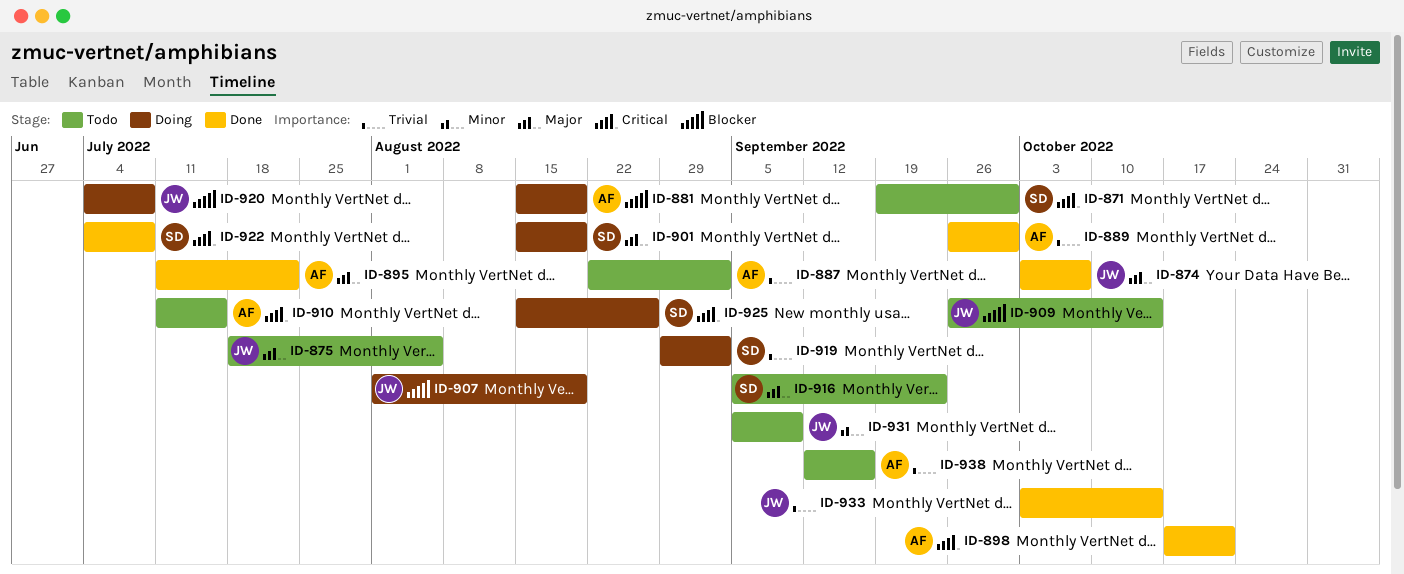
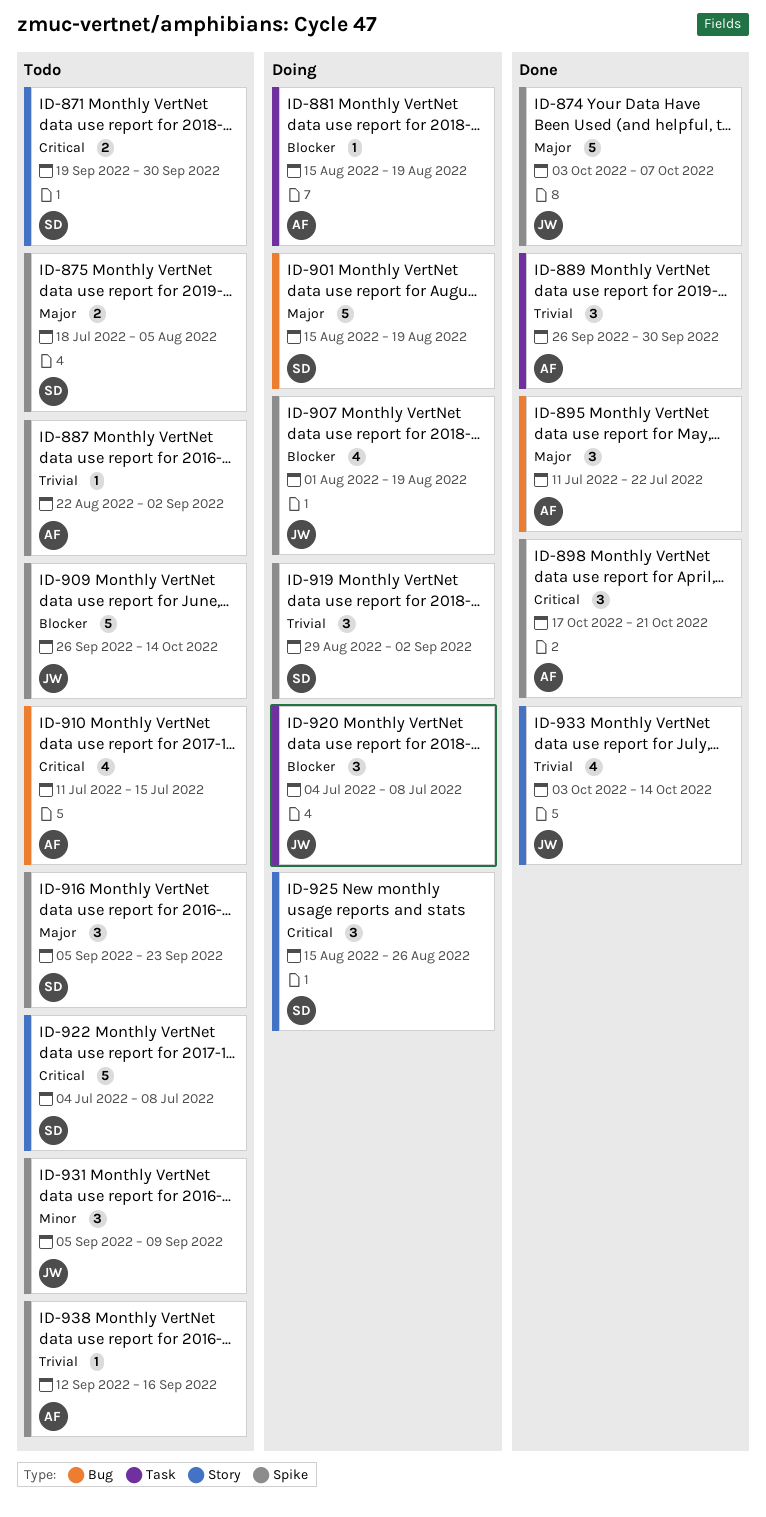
ID-875, owner: JW -> SD
ID-922, status: Done -> Todo

